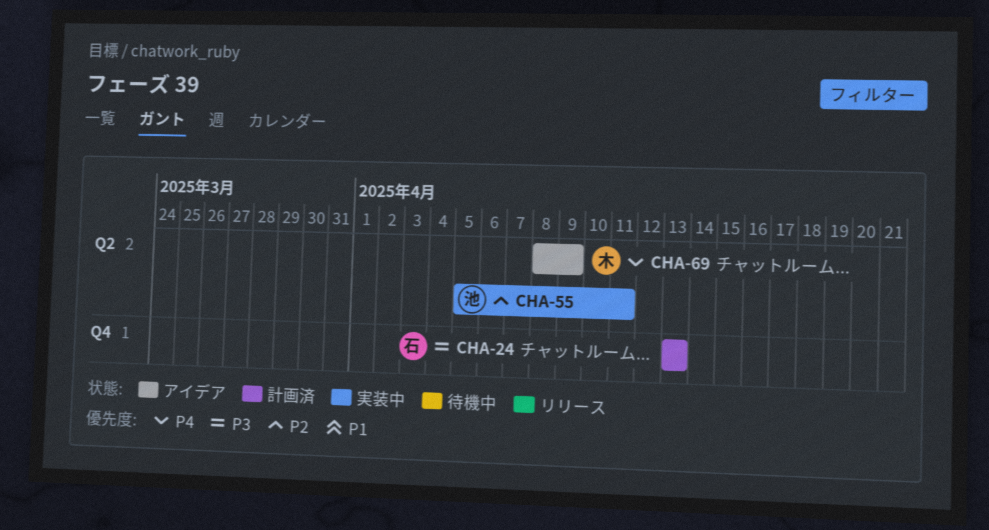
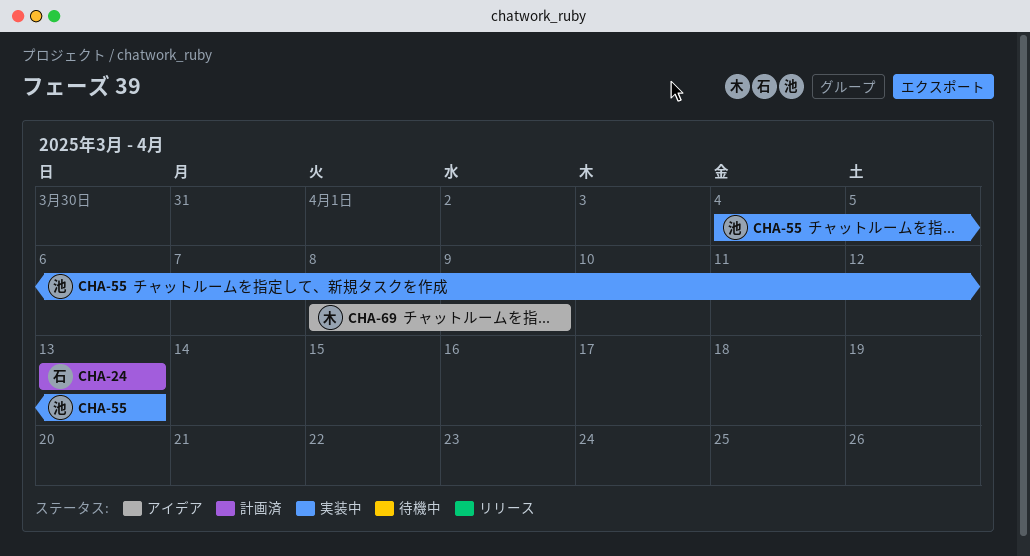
CHA-55, start: Apr 5 -> Apr 4
CHA-55, due: Apr 11 -> Apr 13

